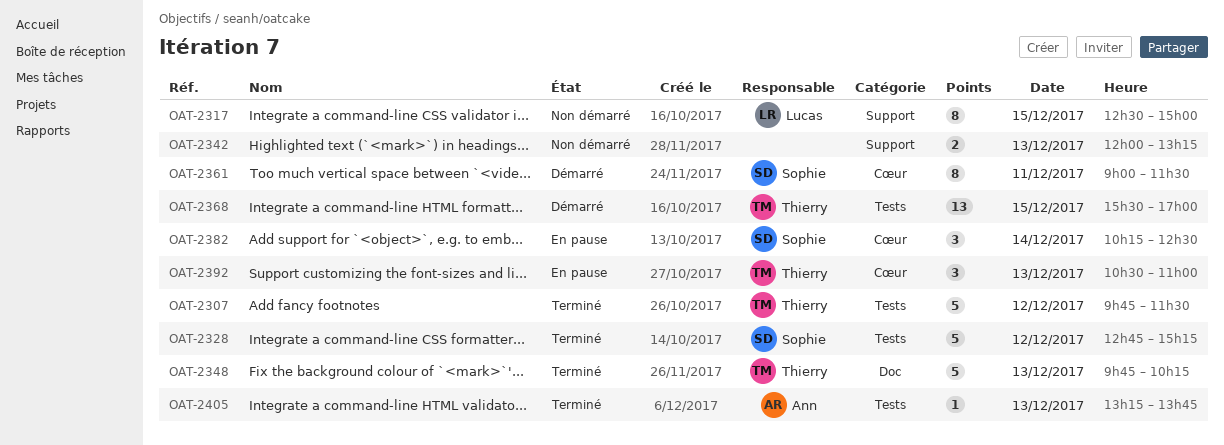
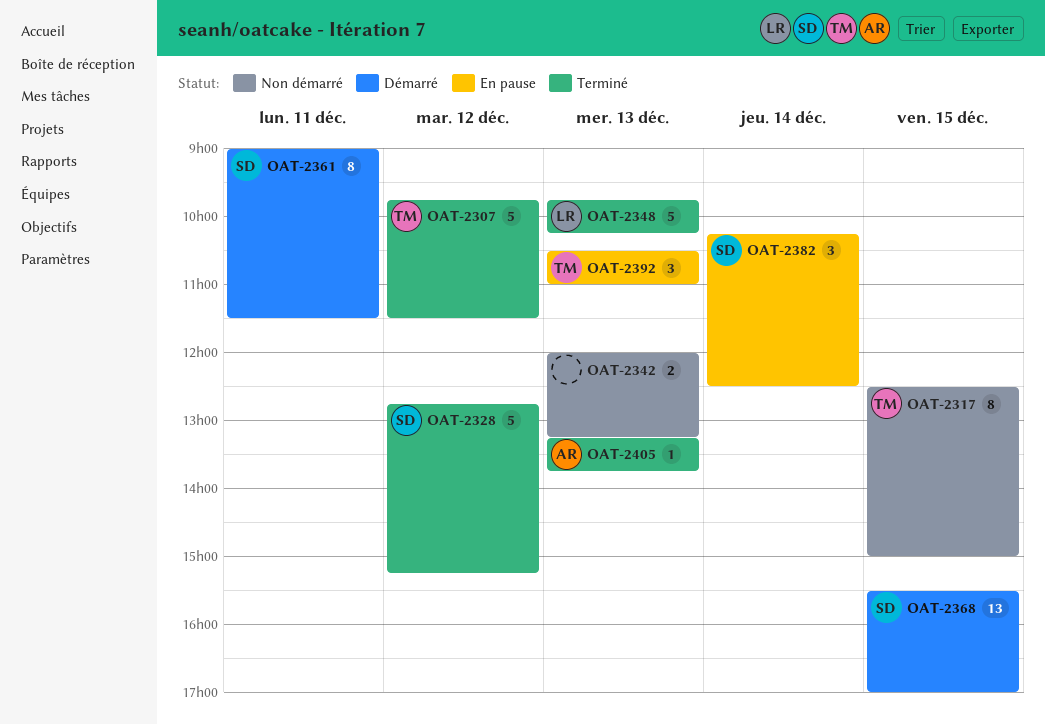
OAT-2317, owner: Lucas -> Thierry
OAT-2348, owner: Thierry -> Lucas
OAT-2368, owner: Thierry -> Sophie

